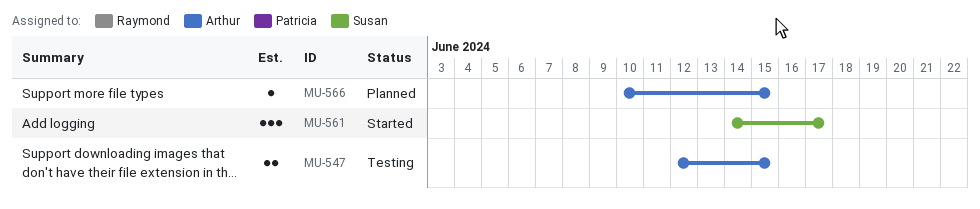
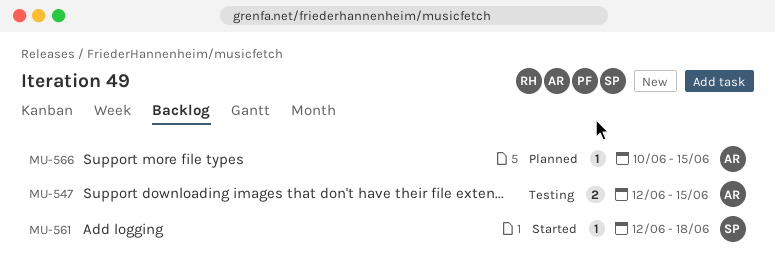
MU-561, estimate: 3 -> 1
MU-561, start: Jun 14 -> Jun 12
MU-561, due: Jun 17 -> Jun 18

